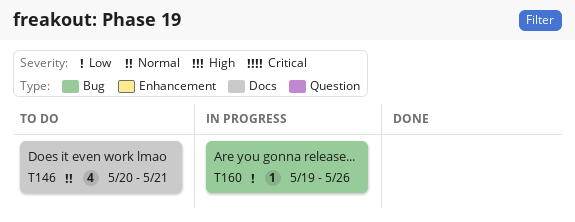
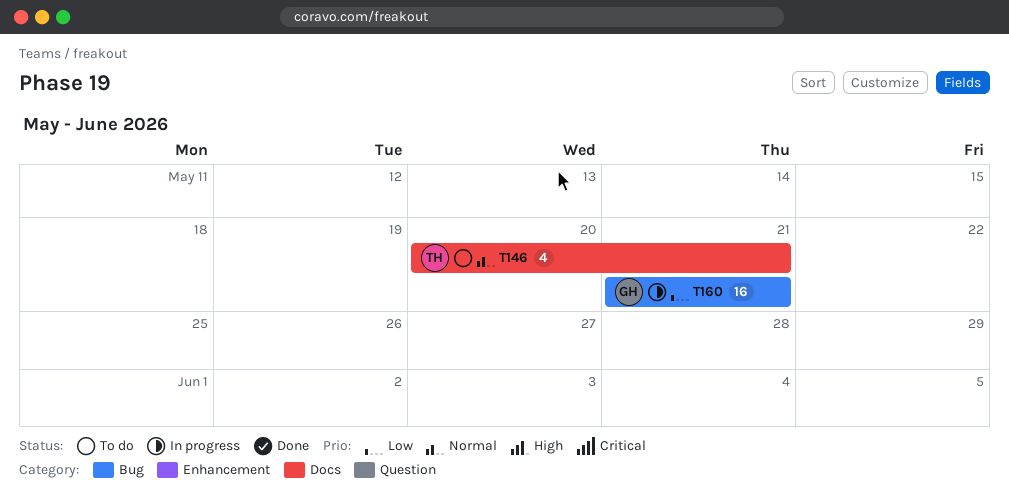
T160, estimate: 1 -> 16
T160, start: May 19 -> May 21
T160, due: May 26 -> May 21

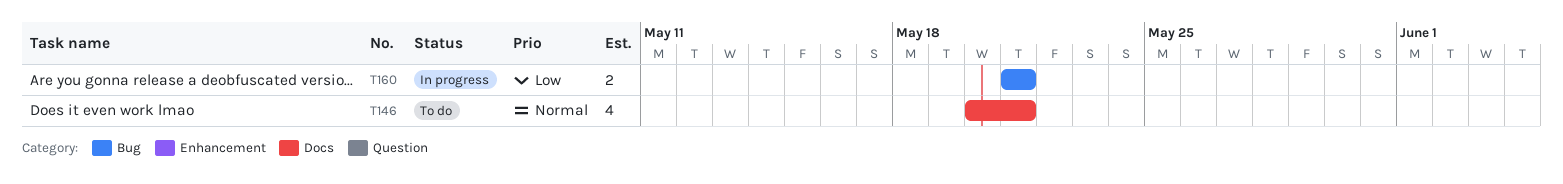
T160, estimate: 16 -> 2

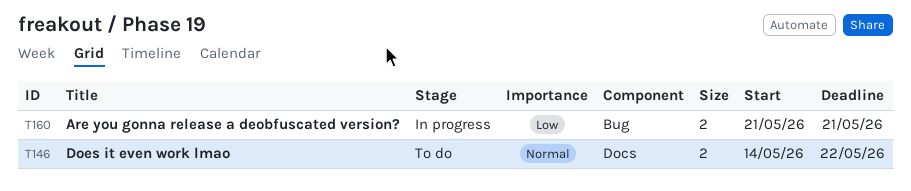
T146, estimate: 4 -> 2
T146, start: May 20 -> May 14
T146, due: May 21 -> May 22

